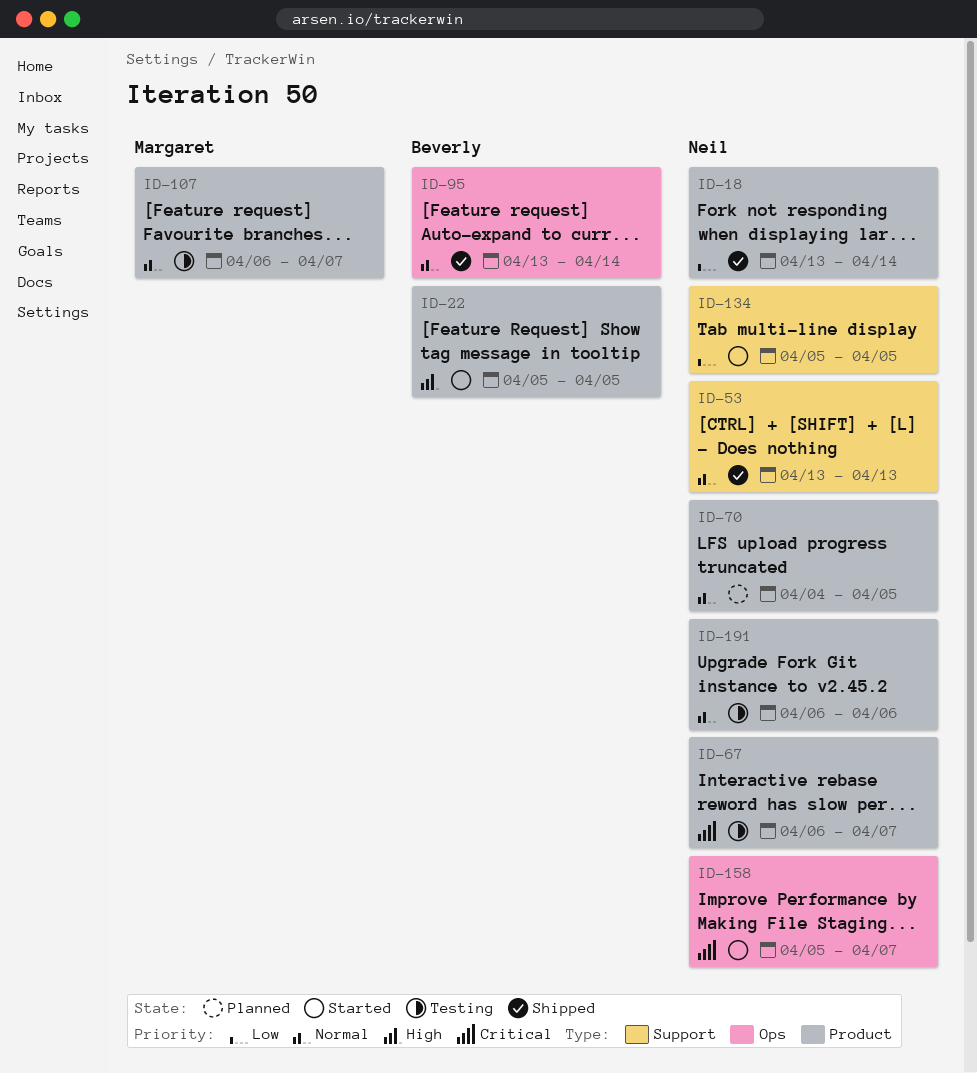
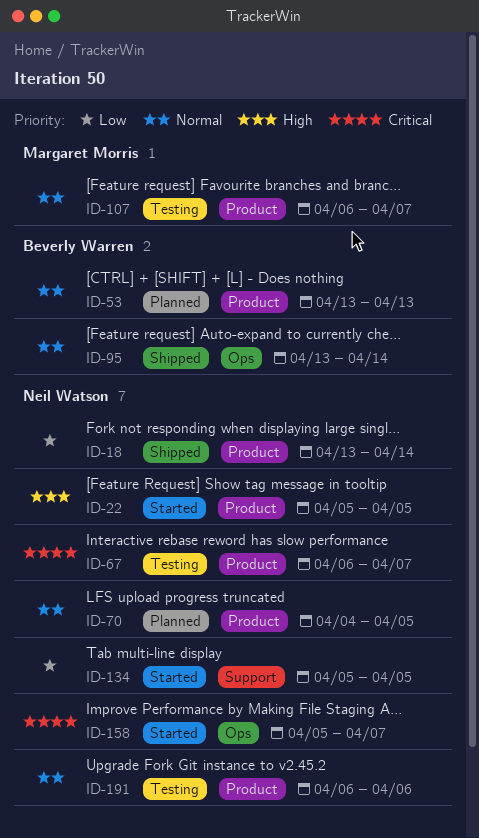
ID-22, owner: Beverly Warren -> Neil Watson
ID-53, status: Shipped -> Planned
ID-53, owner: Neil Watson -> Beverly Warren
ID-53, label: Support -> Product

